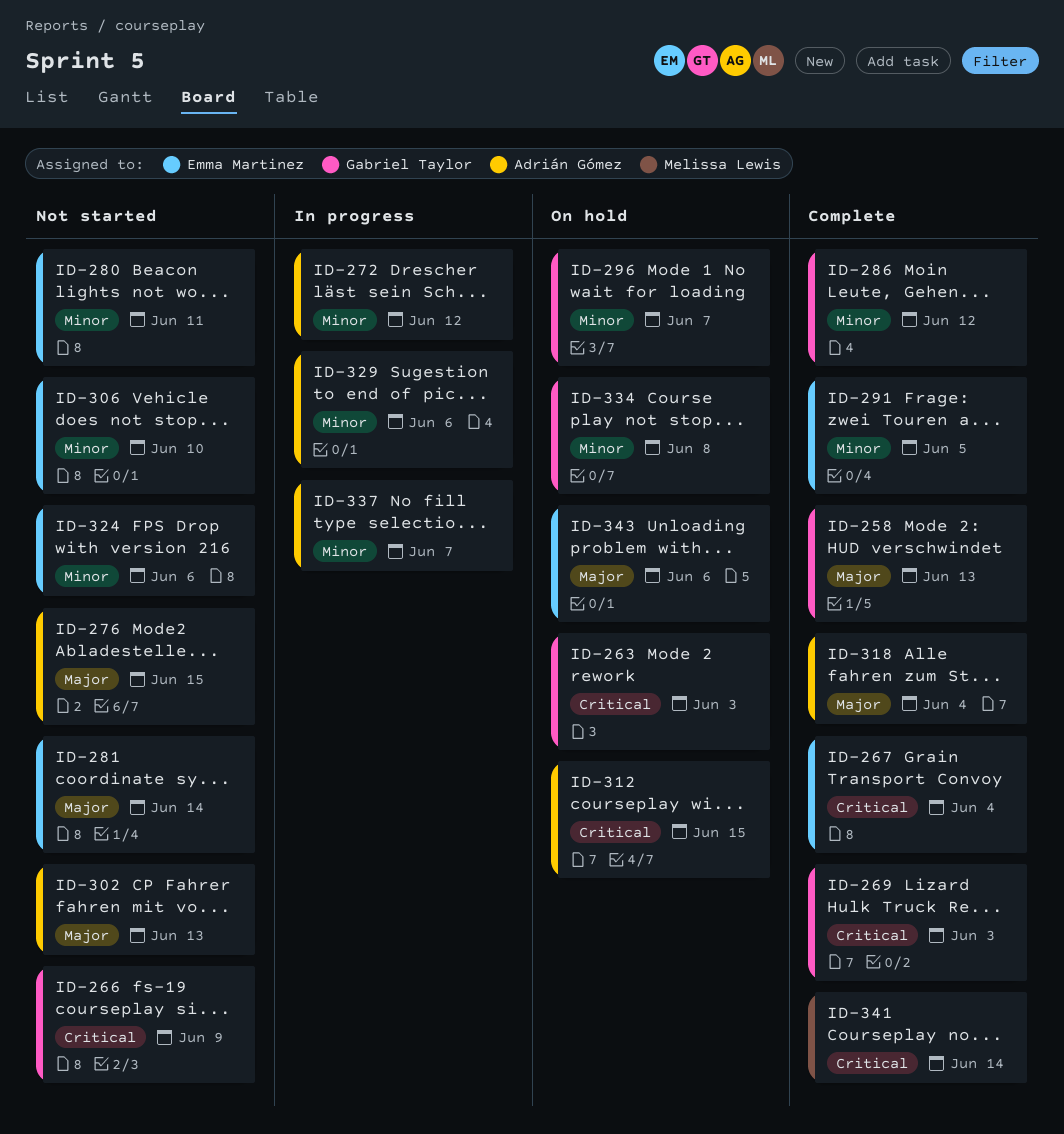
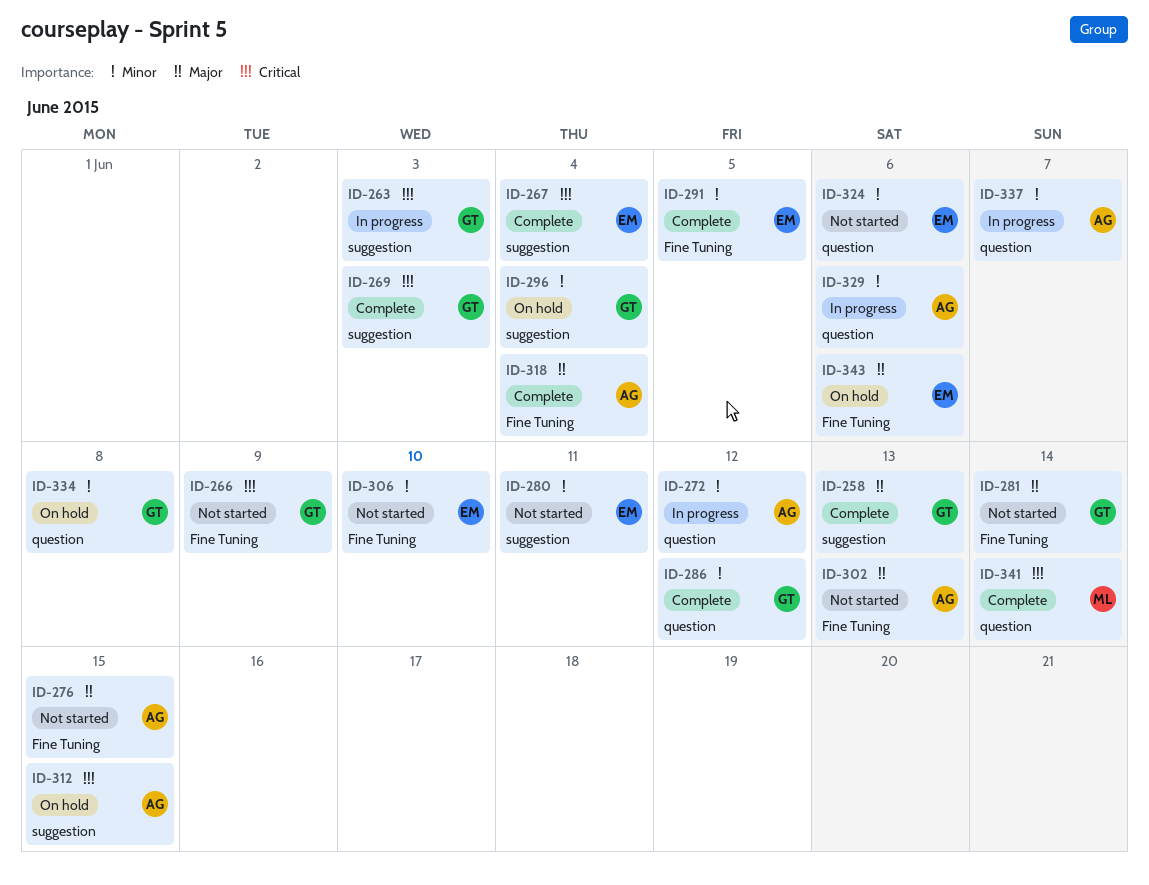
ID-263, status: On hold -> In progress
ID-281, owner: Emma Martinez -> Gabriel Taylor
ID-296, due: Jun 7 -> Jun 4

